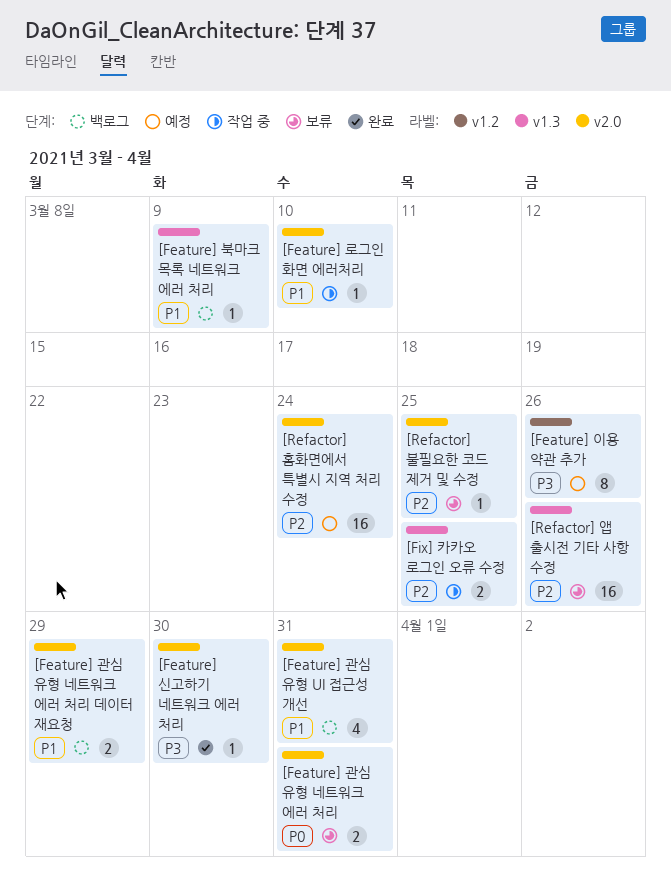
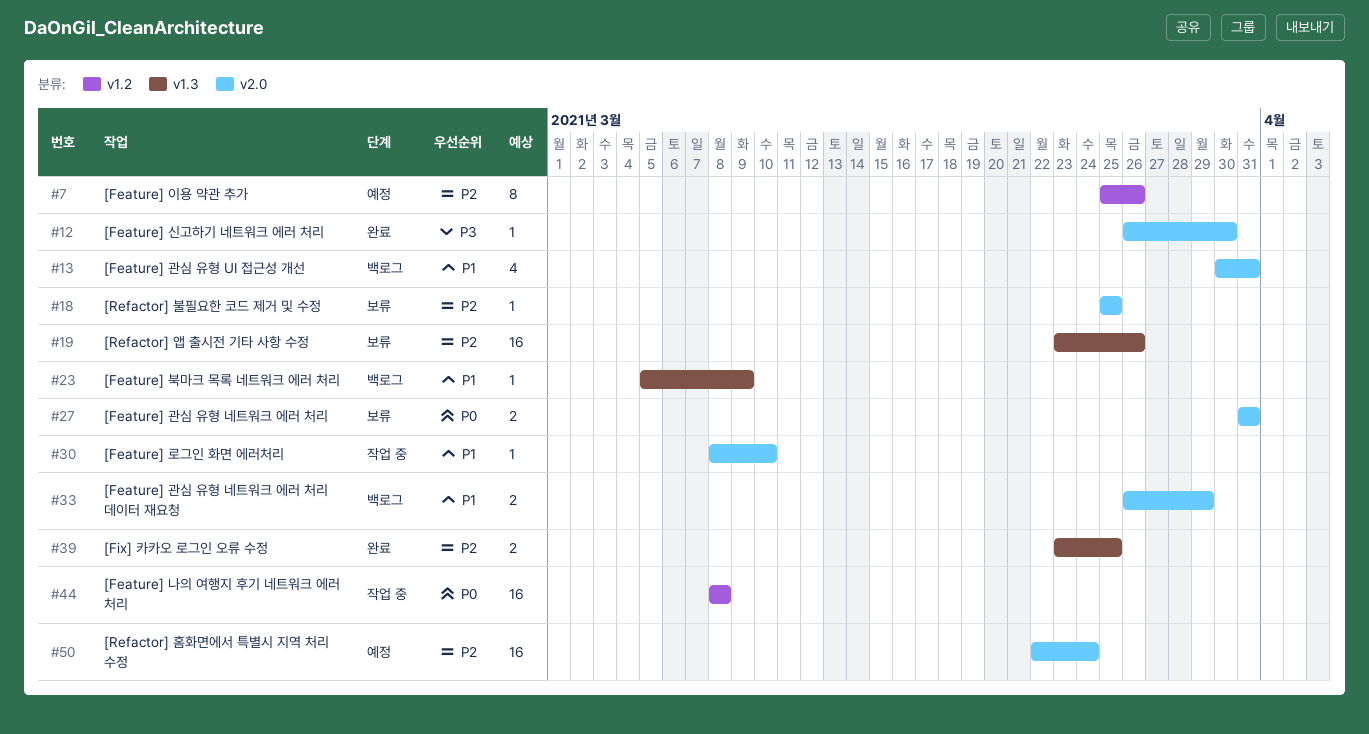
[Feature] 나의 여행지 후기 네트워크 에러 처리: none -> present
[Feature] 이용 약관 추가, priority: P3 -> P2
[Fix] 카카오 로그인 오류 수정, status: 작업 중 -> 완료

